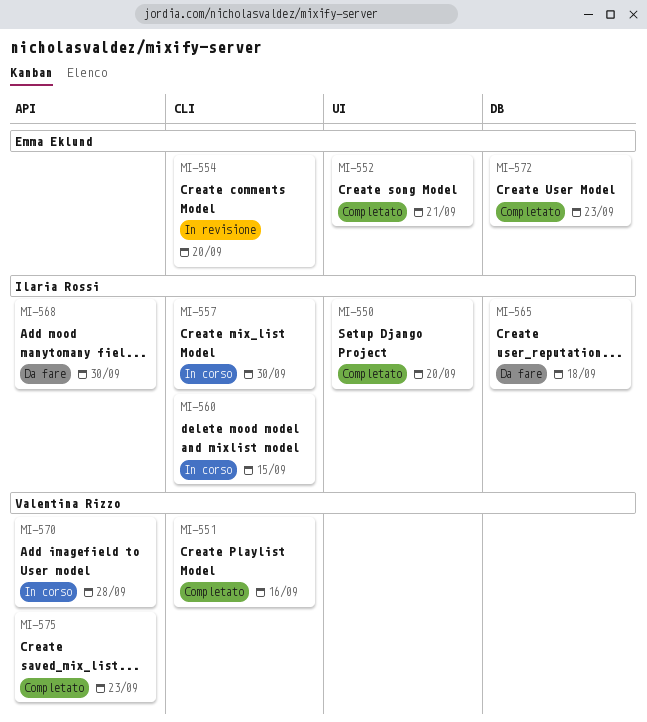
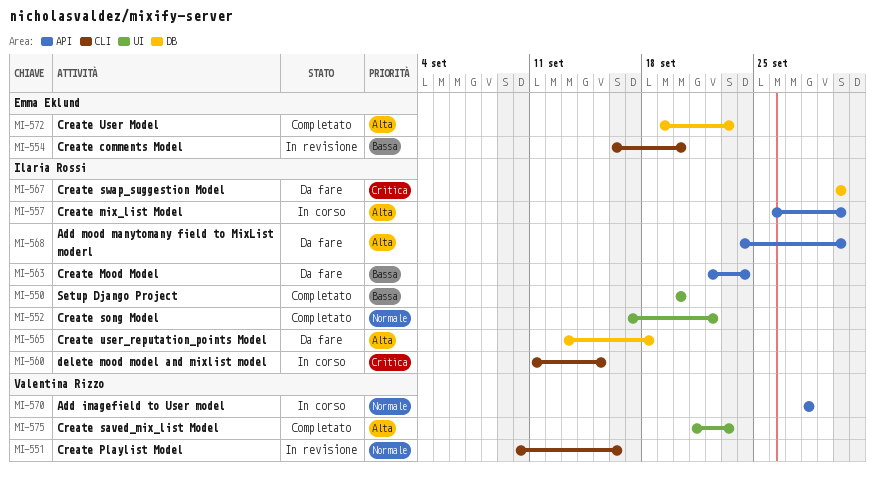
MI-551, status: Completato -> In revisione
MI-552, owner: Emma Eklund -> Ilaria Rossi
MI-552, due: Sep 21 -> Sep 22
MI-557, label: CLI -> API
MI-563: none -> present
MI-567: none -> present
MI-575, label: API -> UI

